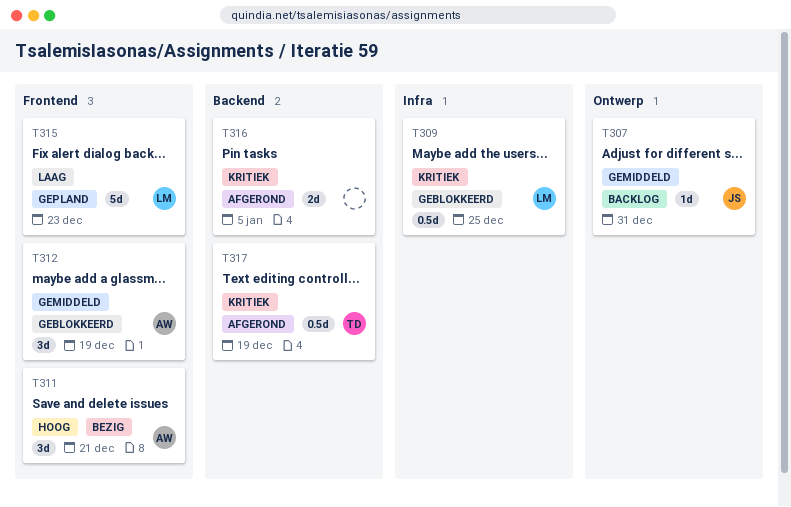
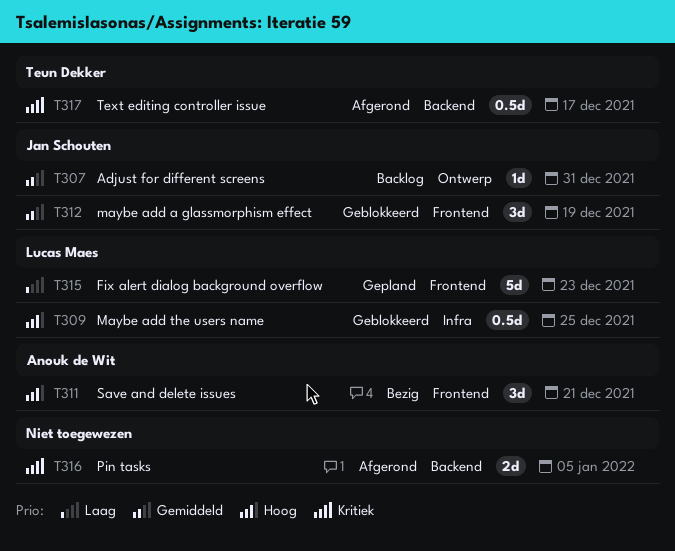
T309, priority: Kritiek -> Hoog
T312, owner: Anouk de Wit -> Jan Schouten
T317, due: Dec 19 -> Dec 17

